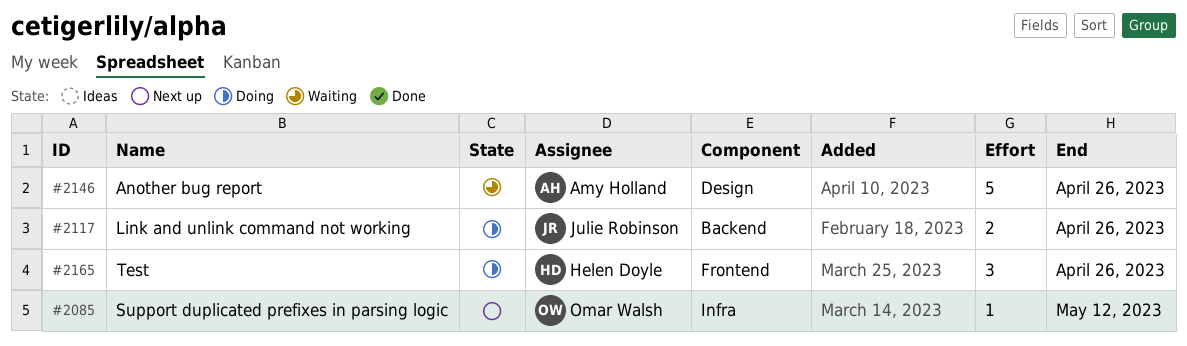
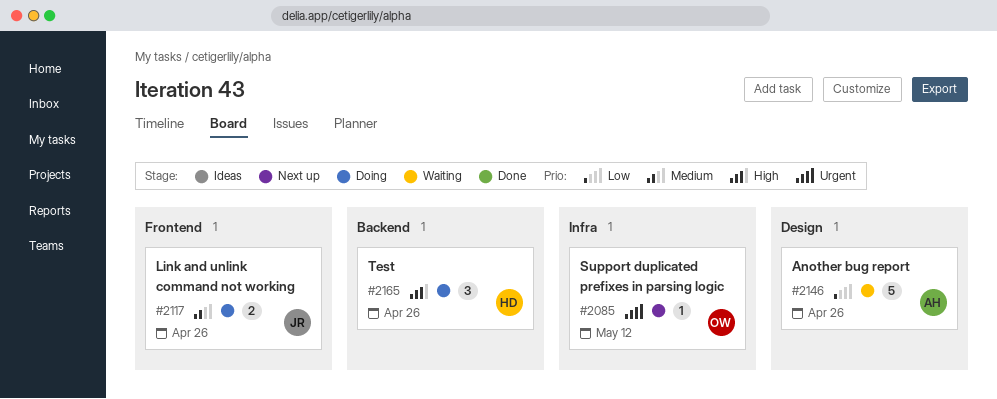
#2117, label: Backend -> Frontend
#2165, label: Frontend -> Backend

